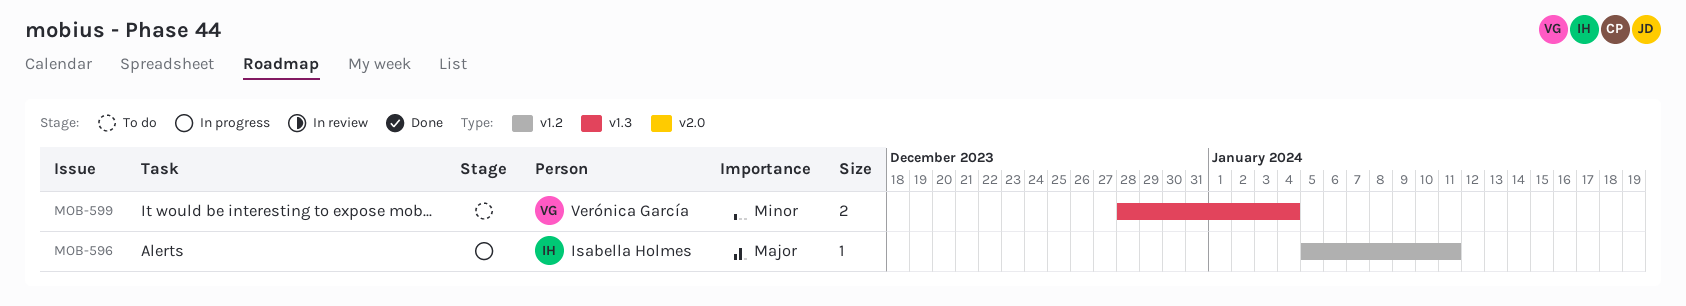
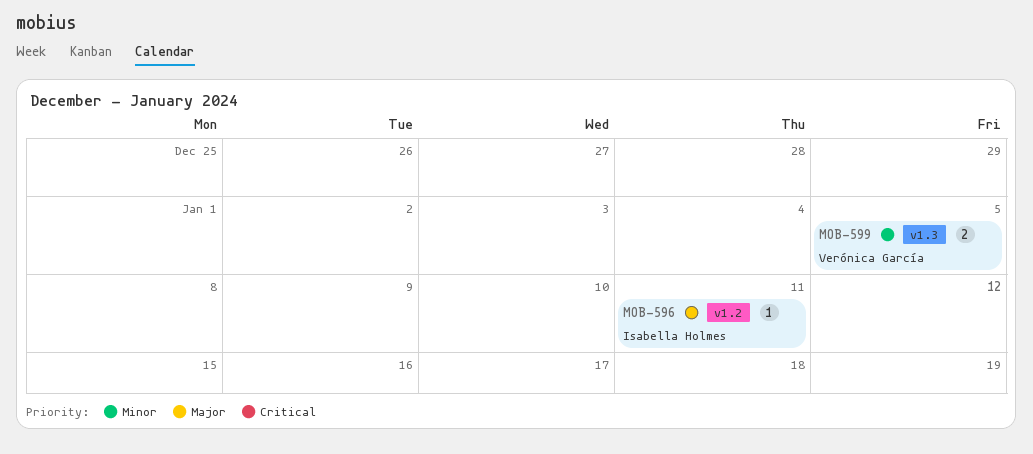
MOB-599, due: Jan 4 -> Jan 5

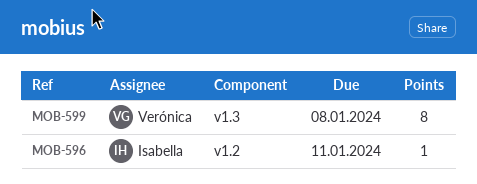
MOB-599, estimate: 2 -> 8
MOB-599, due: Jan 5 -> Jan 8

